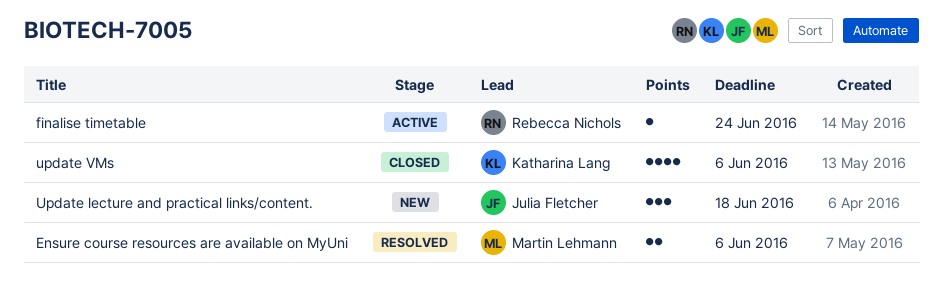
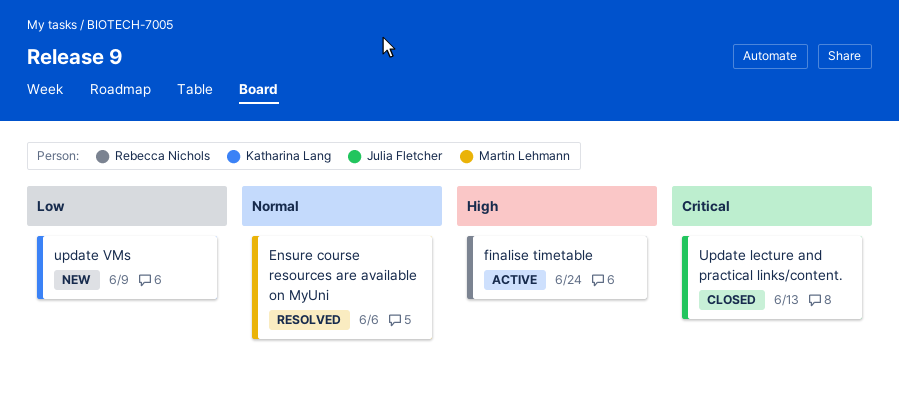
Update lecture and practical links/content., status: New -> Closed
Update lecture and practical links/content., due: Jun 18 -> Jun 13
update VMs, status: Closed -> New
update VMs, due: Jun 6 -> Jun 9

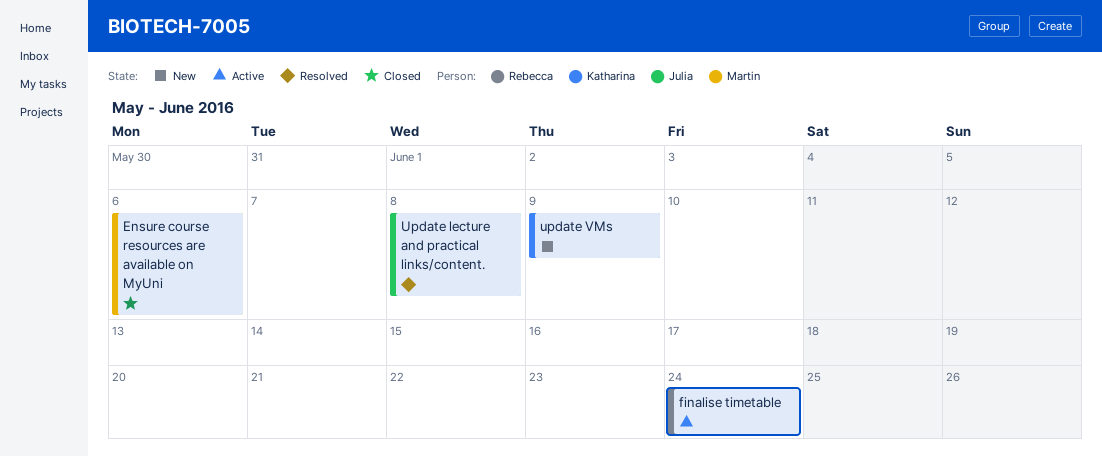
Ensure course resources are available on MyUni, status: Resolved -> Closed
Update lecture and practical links/content., status: Closed -> Resolved
Update lecture and practical links/content., due: Jun 13 -> Jun 8

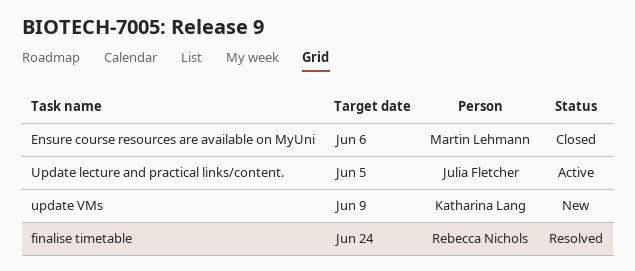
finalise timetable, status: Active -> Resolved
Update lecture and practical links/content., status: Resolved -> Active
Update lecture and practical links/content., due: Jun 8 -> Jun 5

